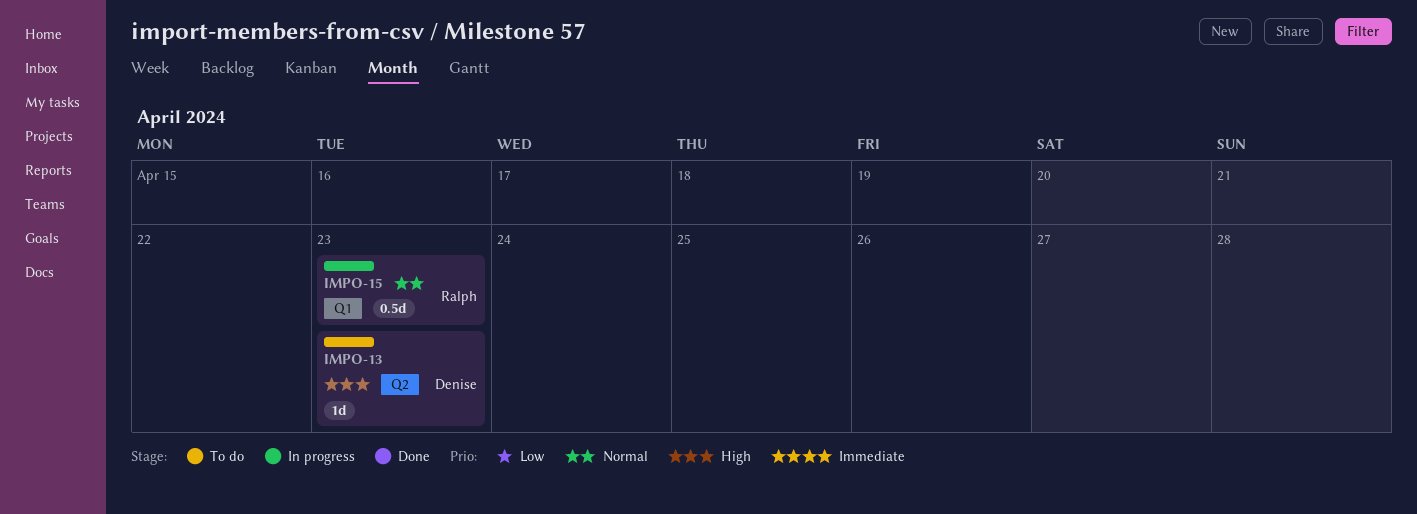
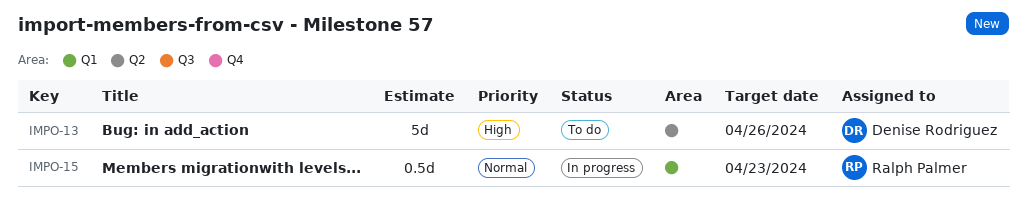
IMPO-13, estimate: 1d -> 5d
IMPO-13, due: Apr 23 -> Apr 26

